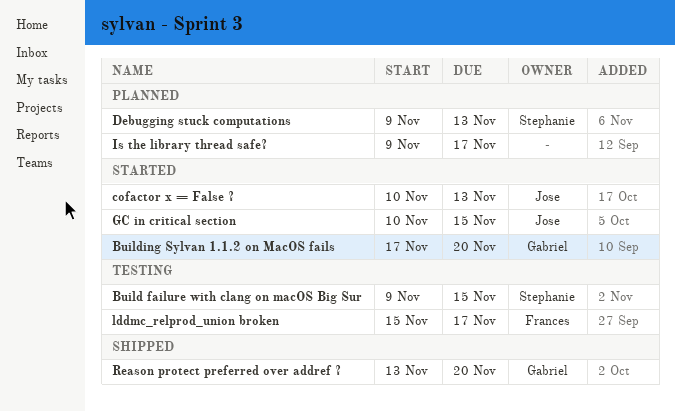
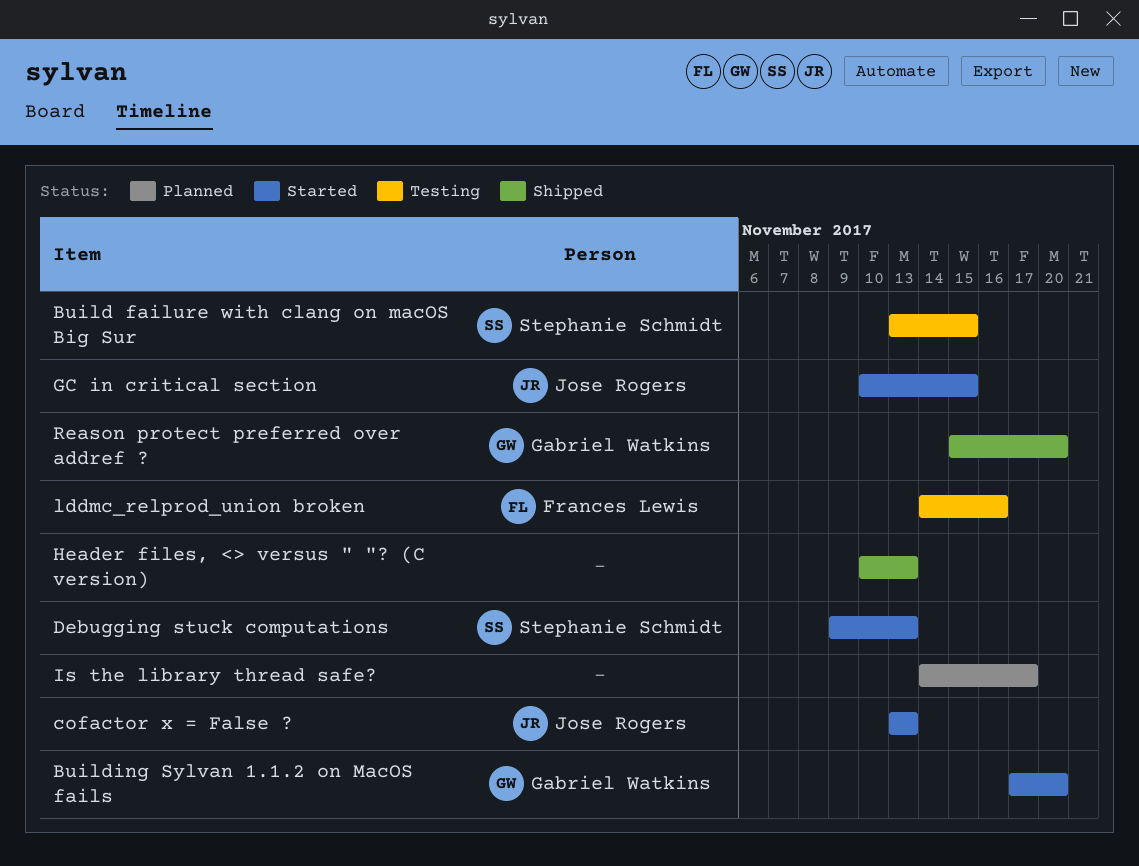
Build failure with clang on macOS Big Sur, start: Nov 9 -> Nov 13
cofactor x = False ?, start: Nov 10 -> Nov 13
Debugging stuck computations, status: Planned -> Started
Header files, <> versus " "? (C version): none -> present
Is the library thread safe?, start: Nov 9 -> Nov 14
lddmc_relprod_union broken, start: Nov 15 -> Nov 14
lddmc_relprod_union broken, due: Nov 17 -> Nov 16
Reason protect preferred over addref ?, start: Nov 13 -> Nov 15

